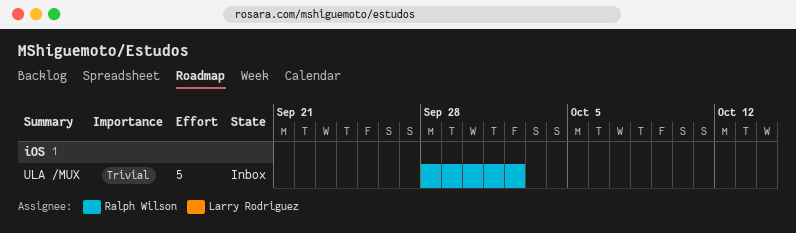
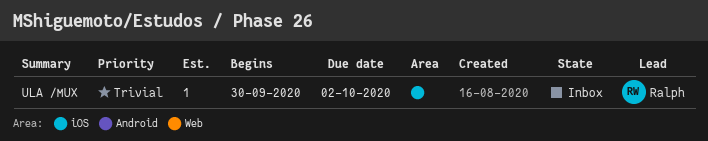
ULA /MUX, estimate: 5 -> 1
ULA /MUX, start: Sep 28 -> Sep 30

